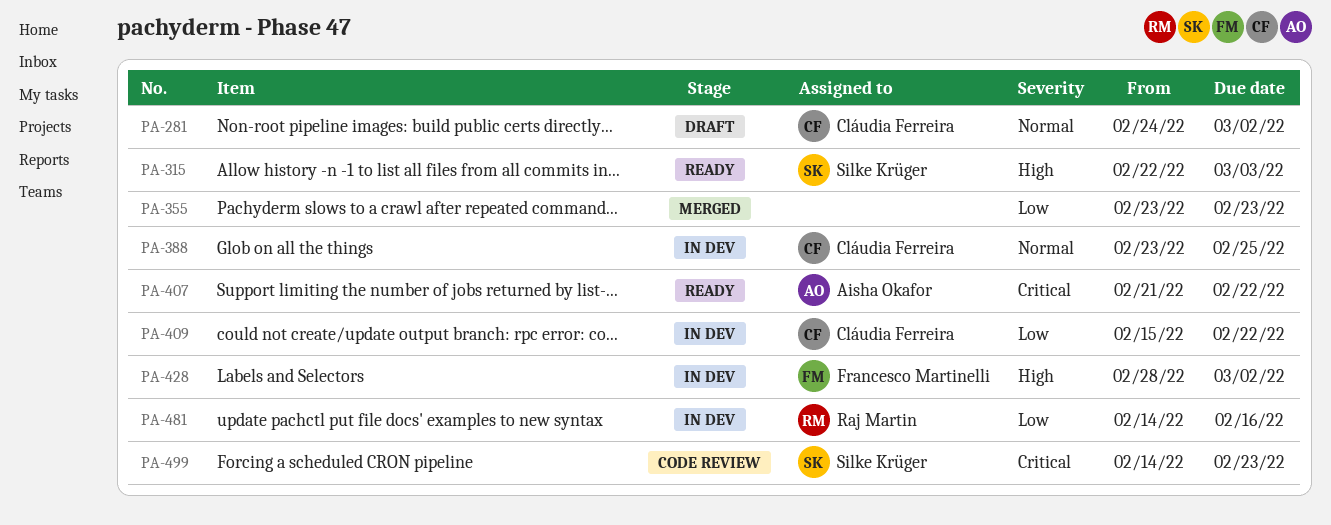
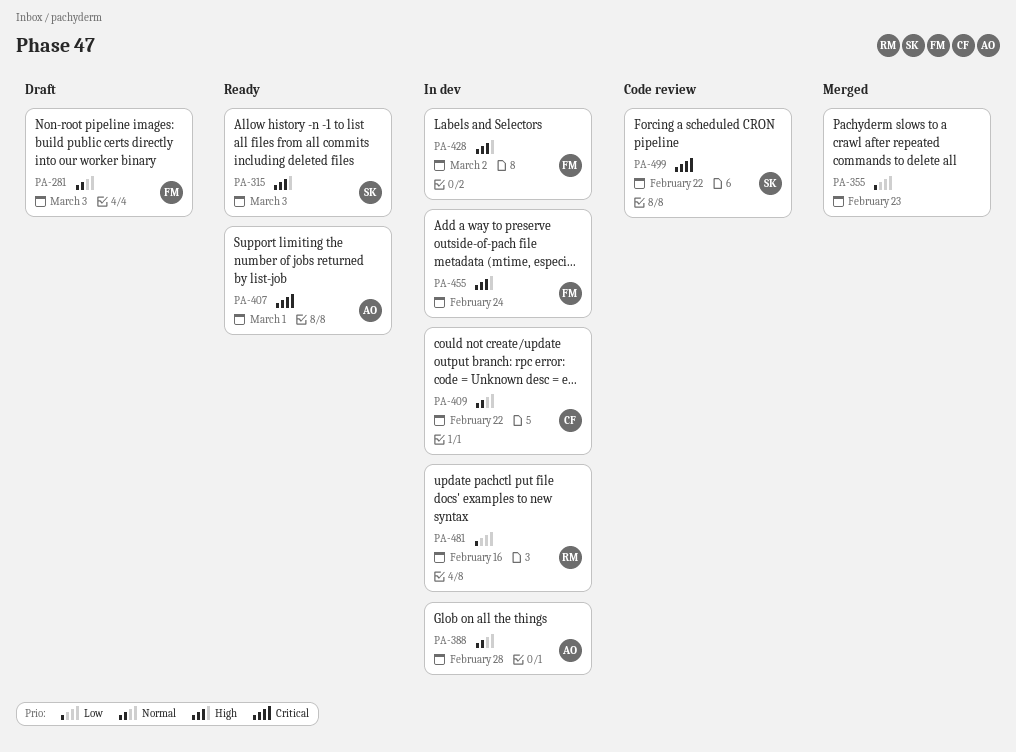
PA-281, owner: Cláudia Ferreira -> Francesco Martinelli
PA-281, due: Mar 2 -> Mar 3
PA-388, owner: Cláudia Ferreira -> Aisha Okafor
PA-388, due: Feb 25 -> Feb 28
PA-407, due: Feb 22 -> Mar 1
PA-409, priority: Low -> Normal
PA-455: none -> present
PA-499, due: Feb 23 -> Feb 22

